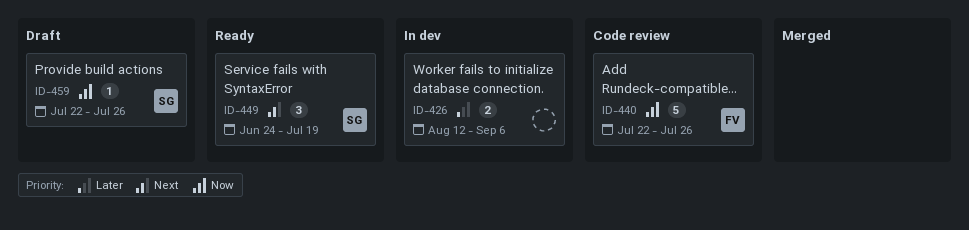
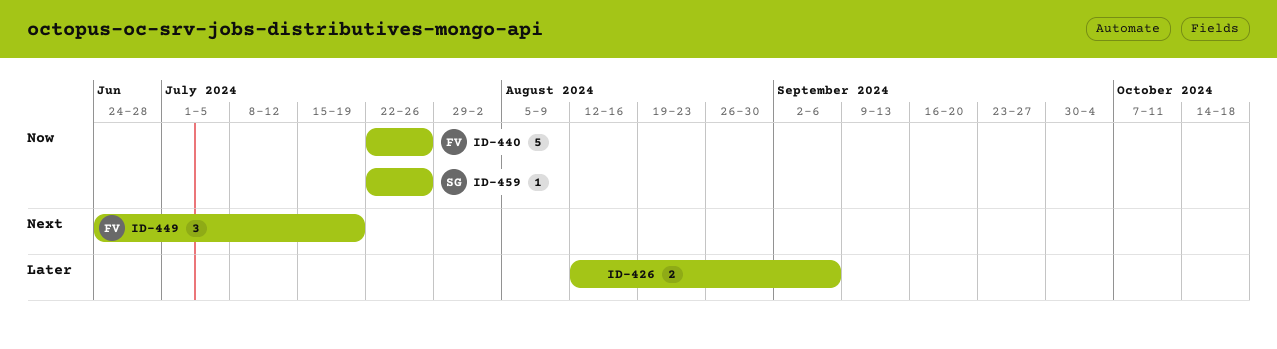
ID-449, owner: SG -> FV

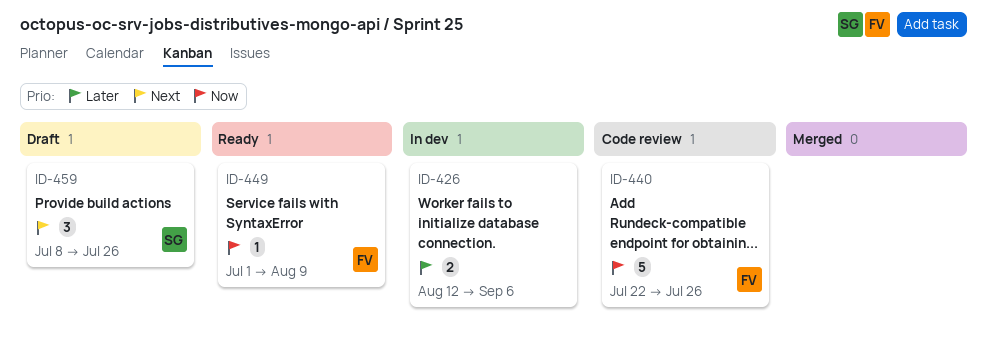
ID-449, priority: Next -> Now
ID-449, estimate: 3 -> 1
ID-449, start: Jun 24 -> Jul 1
ID-449, due: Jul 19 -> Aug 9
ID-459, priority: Now -> Next
ID-459, estimate: 1 -> 3
ID-459, start: Jul 22 -> Jul 8

